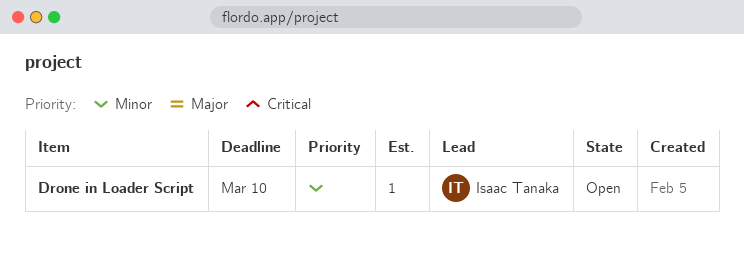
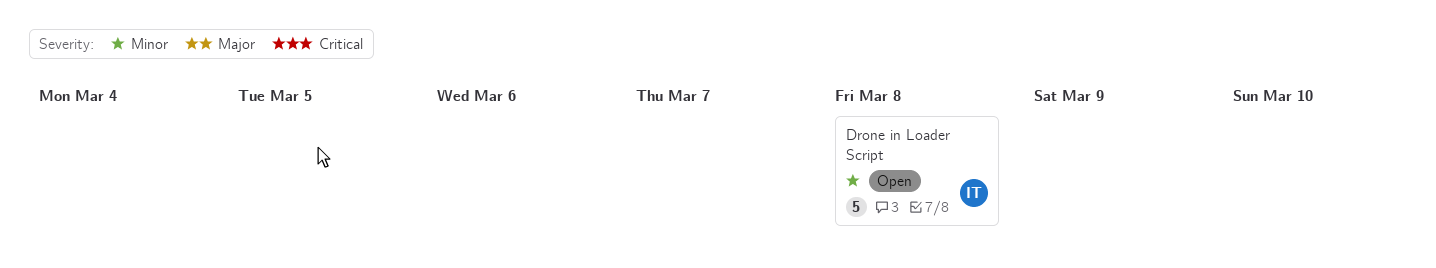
Drone in Loader Script, estimate: 1 -> 5
Drone in Loader Script, due: Mar 10 -> Mar 8

